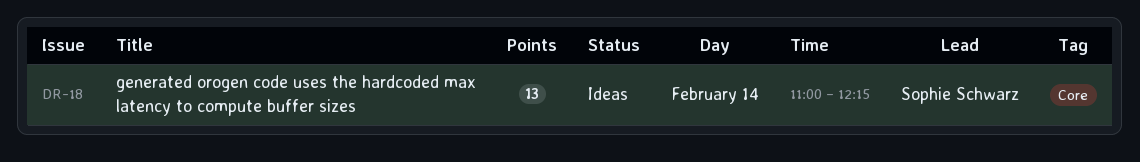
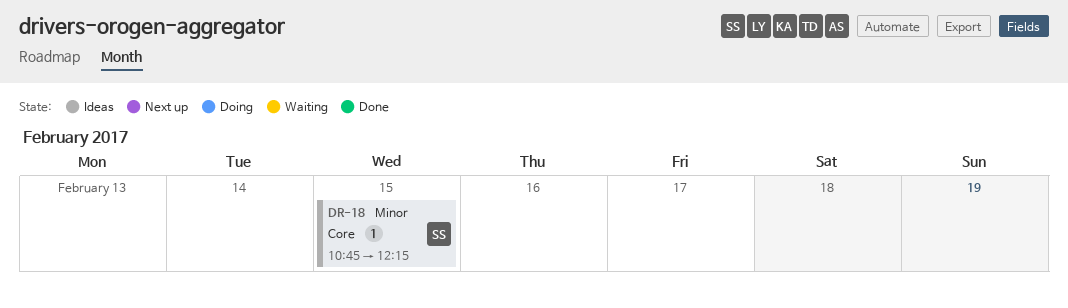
DR-18, estimate: 13 -> 1
DR-18, day: Feb 14 -> Feb 15
DR-18, begins: 11:00 -> 10:45

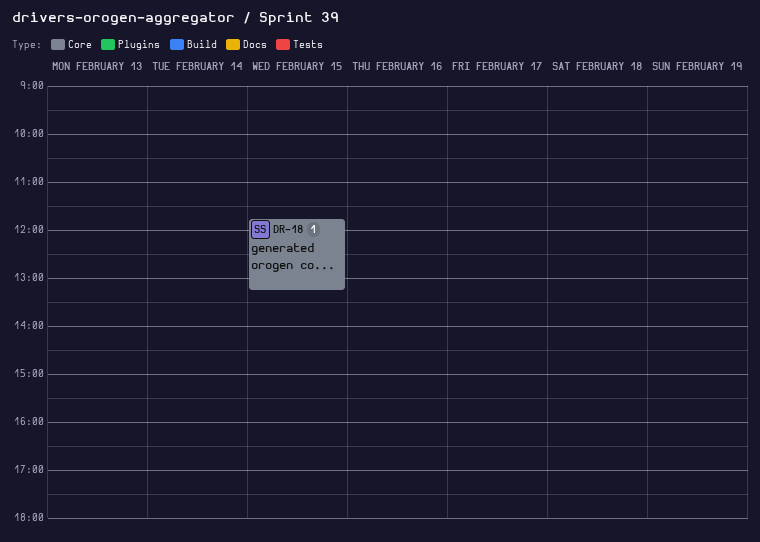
DR-18, begins: 10:45 -> 11:45
DR-18, ends: 12:15 -> 13:15

